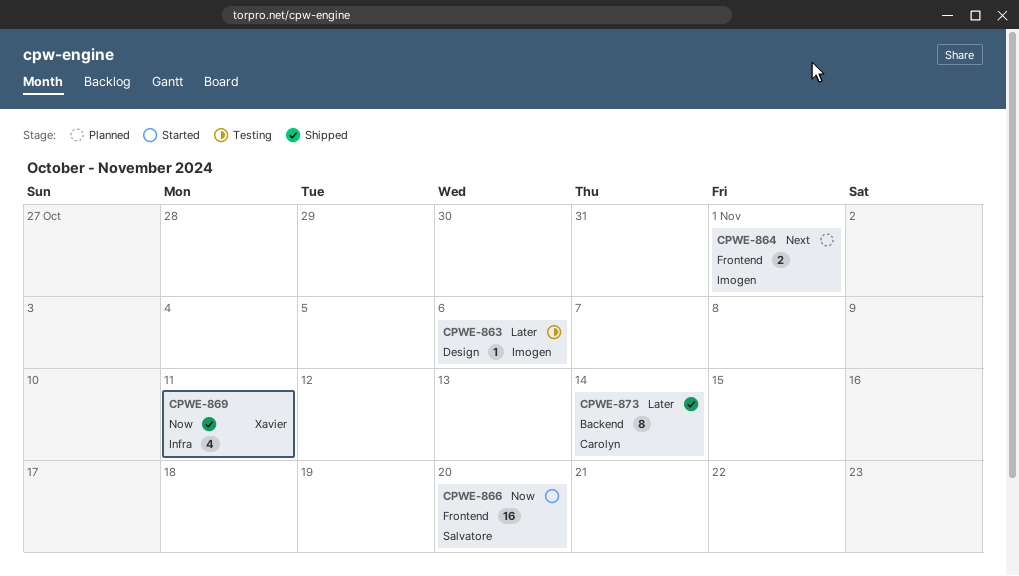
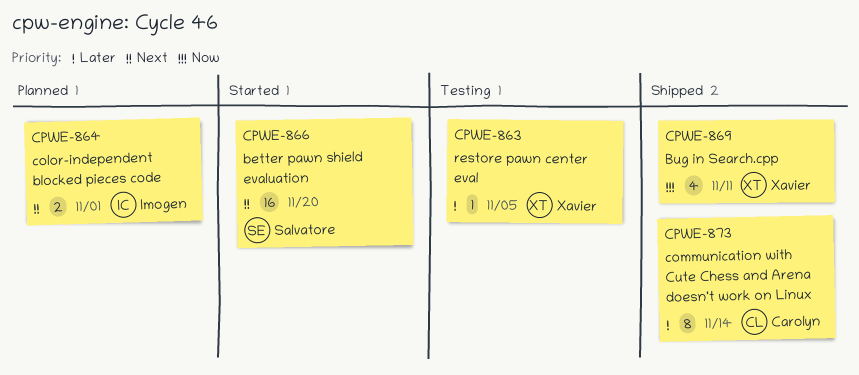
CPWE-863, owner: Imogen -> Xavier
CPWE-863, due: Nov 6 -> Nov 5
CPWE-866, priority: Now -> Next

